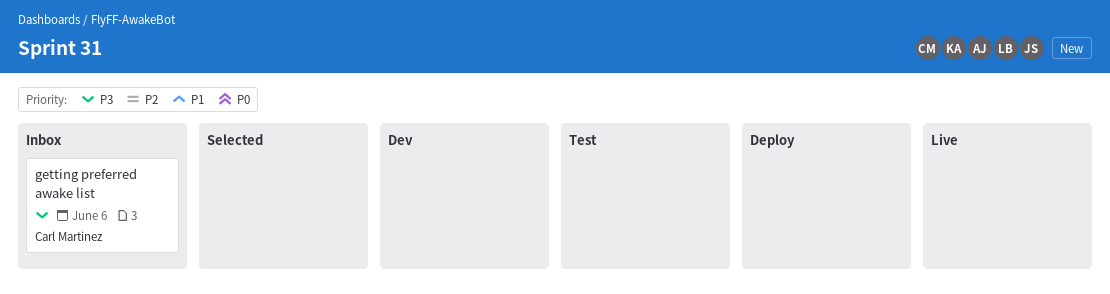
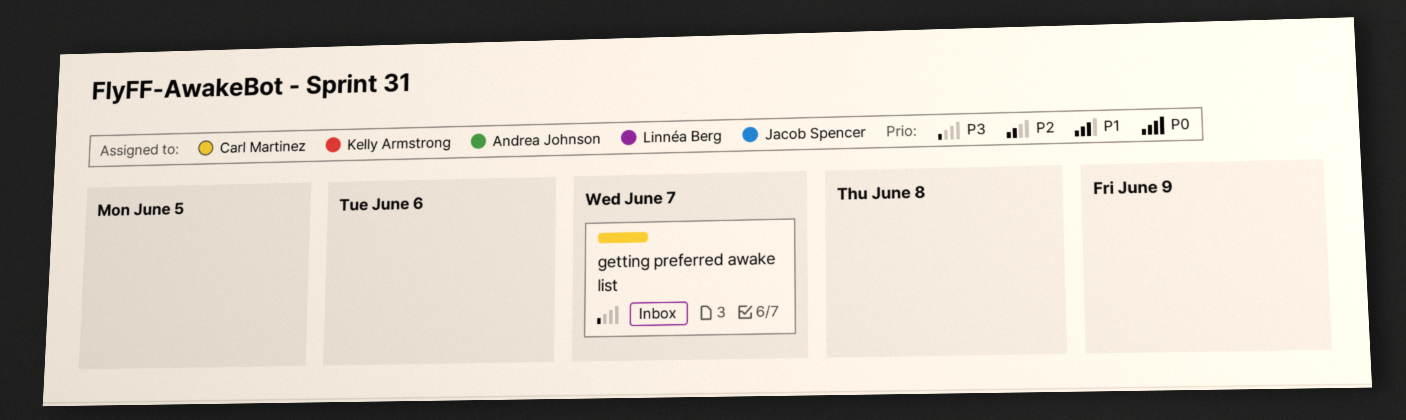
getting preferred awake list, due: Jun 6 -> Jun 7

